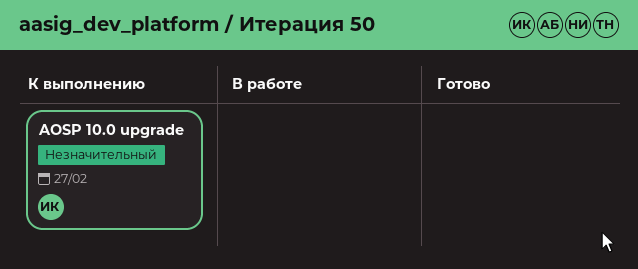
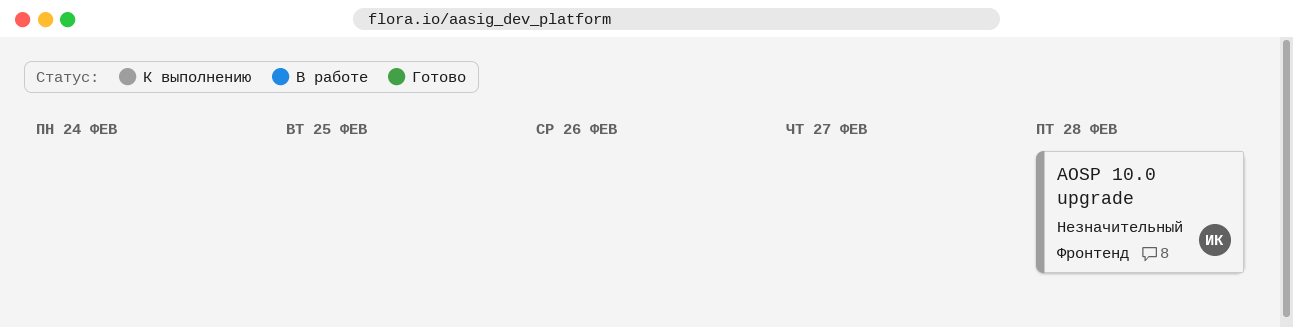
AOSP 10.0 upgrade, due: Feb 27 -> Feb 28

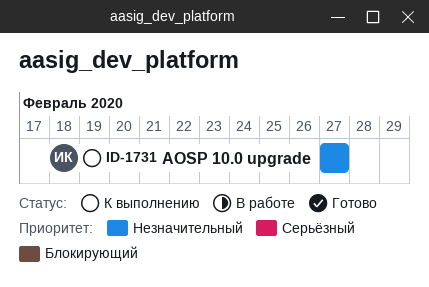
AOSP 10.0 upgrade, due: Feb 28 -> Feb 27

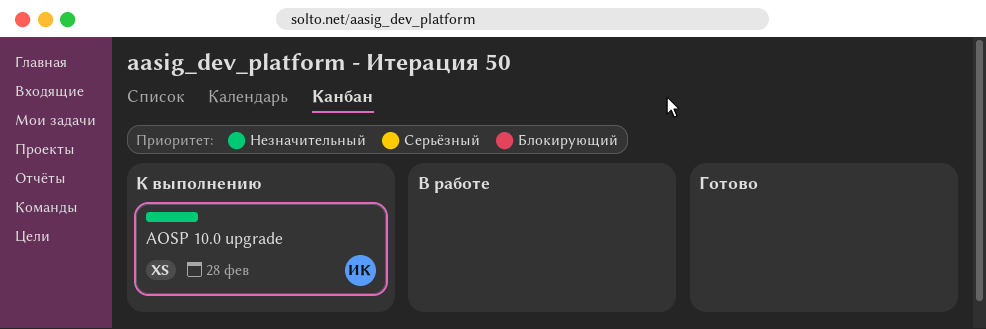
AOSP 10.0 upgrade, due: Feb 27 -> Feb 28

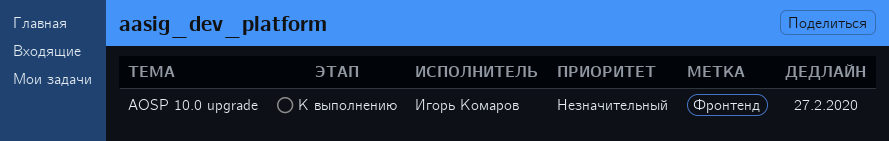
AOSP 10.0 upgrade, due: Feb 28 -> Feb 27

